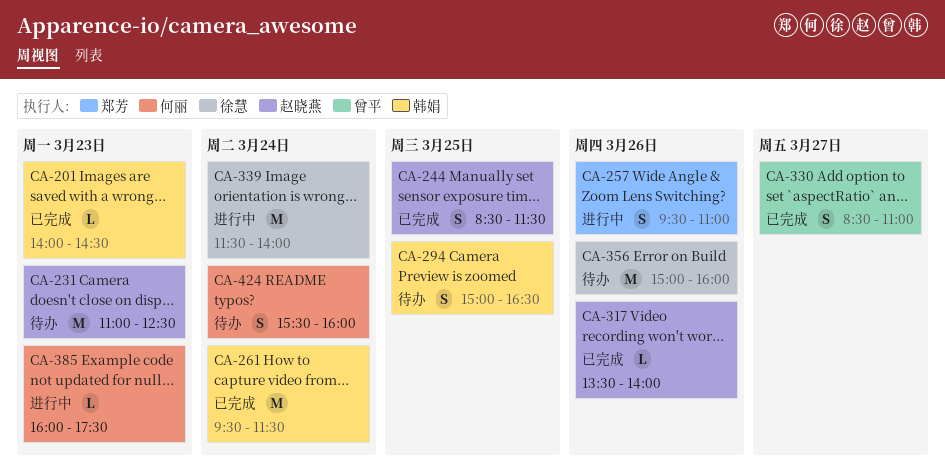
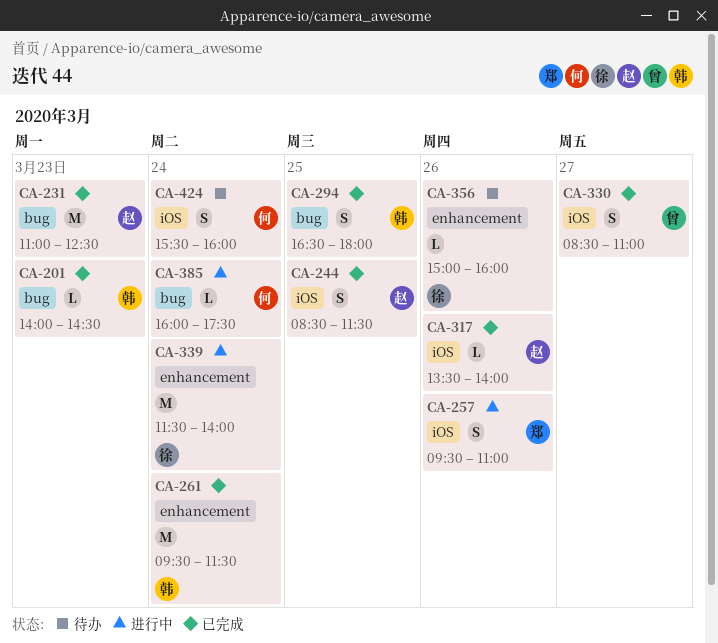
CA-231, status: 待办 -> 已完成
CA-294, status: 待办 -> 已完成
CA-294, begins: 15:00 -> 16:30
CA-294, ends: 16:30 -> 18:00
CA-356, estimate: M -> L
CA-385, day: Mar 23 -> Mar 24

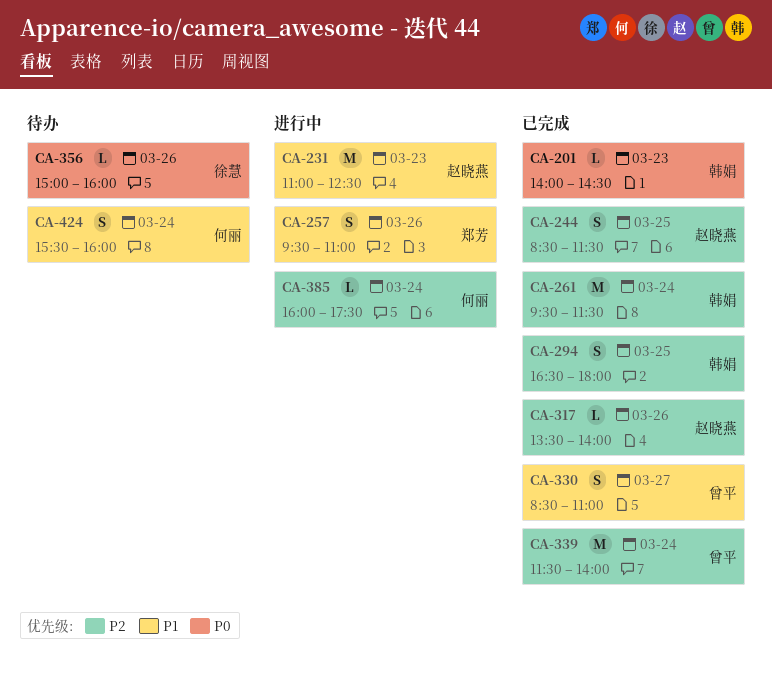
CA-231, status: 已完成 -> 进行中
CA-339, status: 进行中 -> 已完成
CA-339, owner: 徐慧 -> 曾平

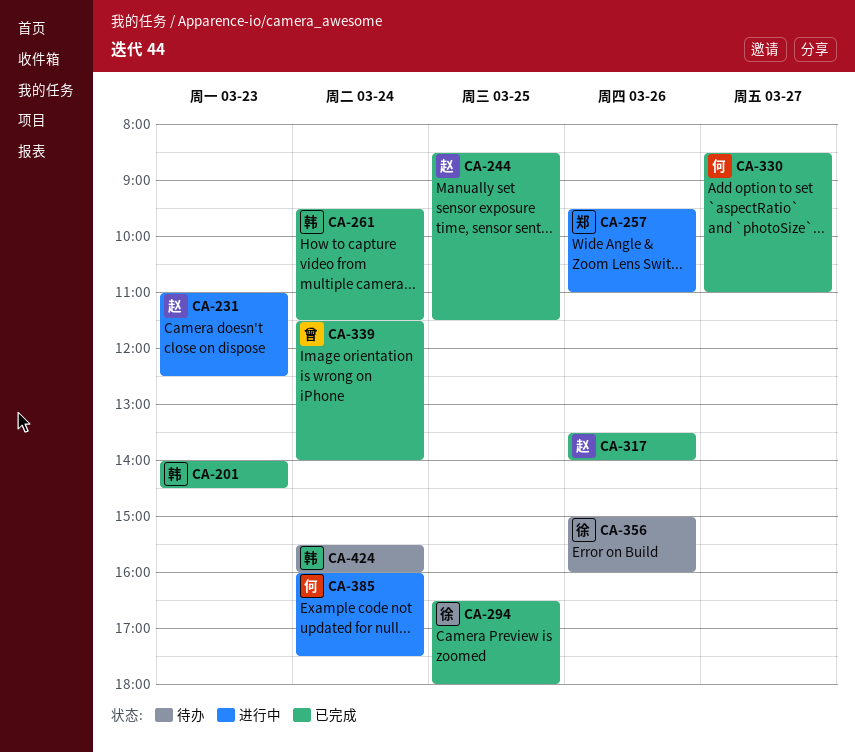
CA-294, owner: 韩娟 -> 徐慧
CA-330, owner: 曾平 -> 何丽
CA-424, owner: 何丽 -> 韩娟

